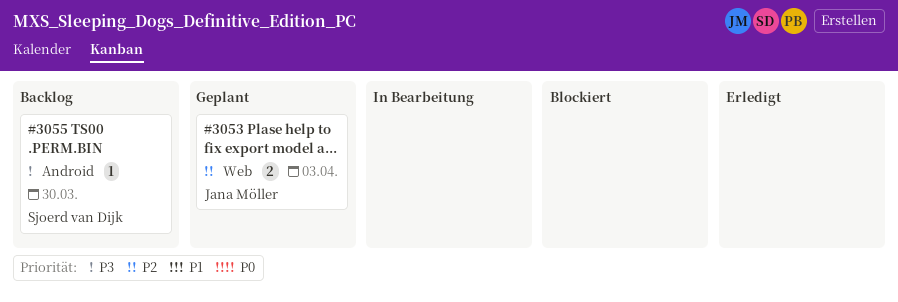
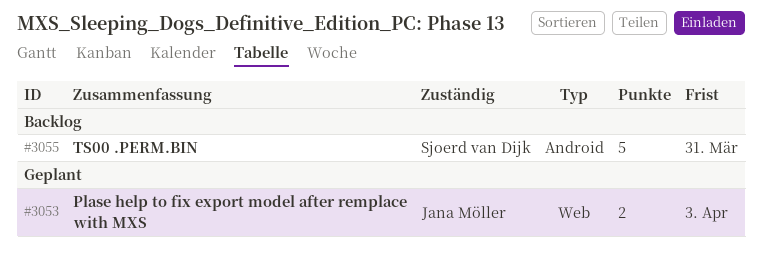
#3055, estimate: 1 -> 5
#3055, due: Mar 30 -> Mar 31

